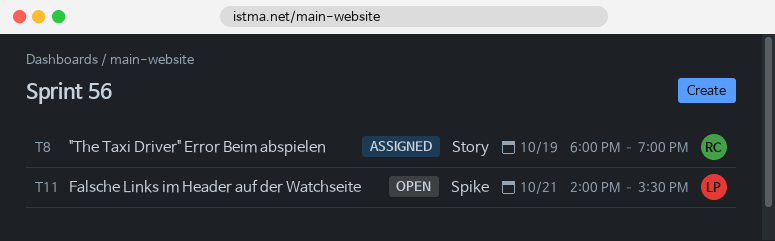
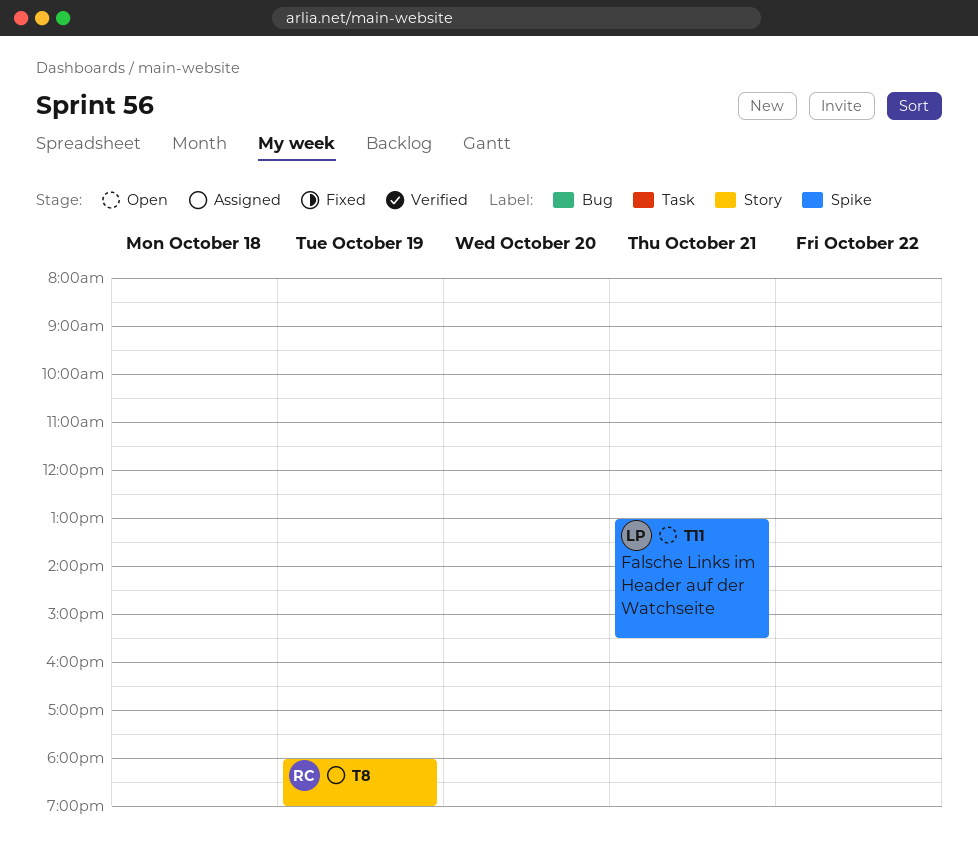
T11, begins: 14:00 -> 13:00

